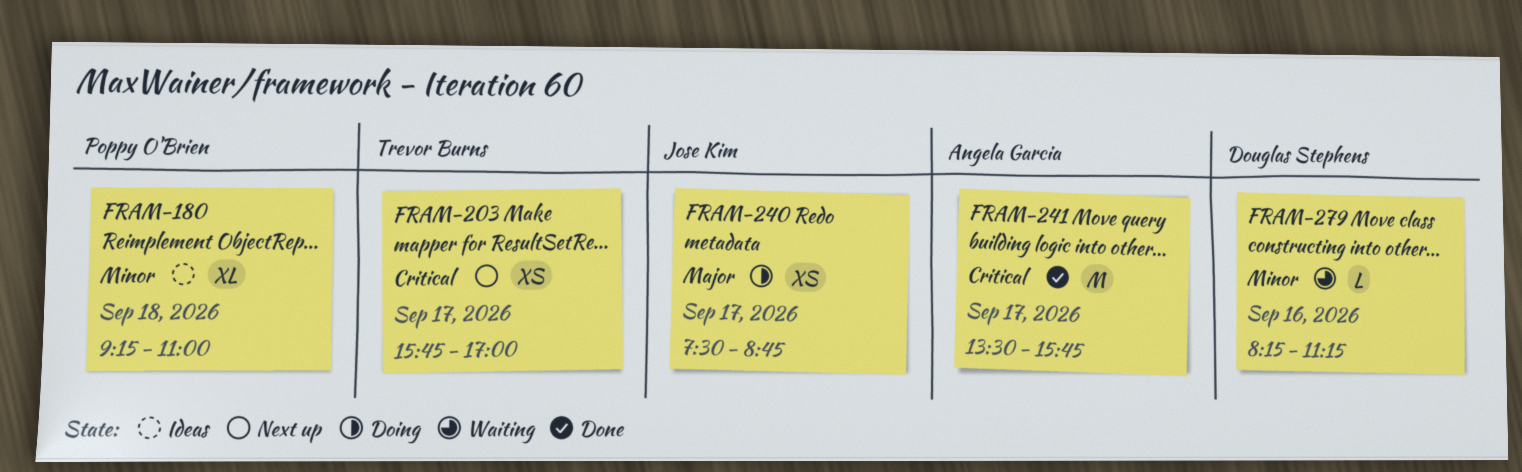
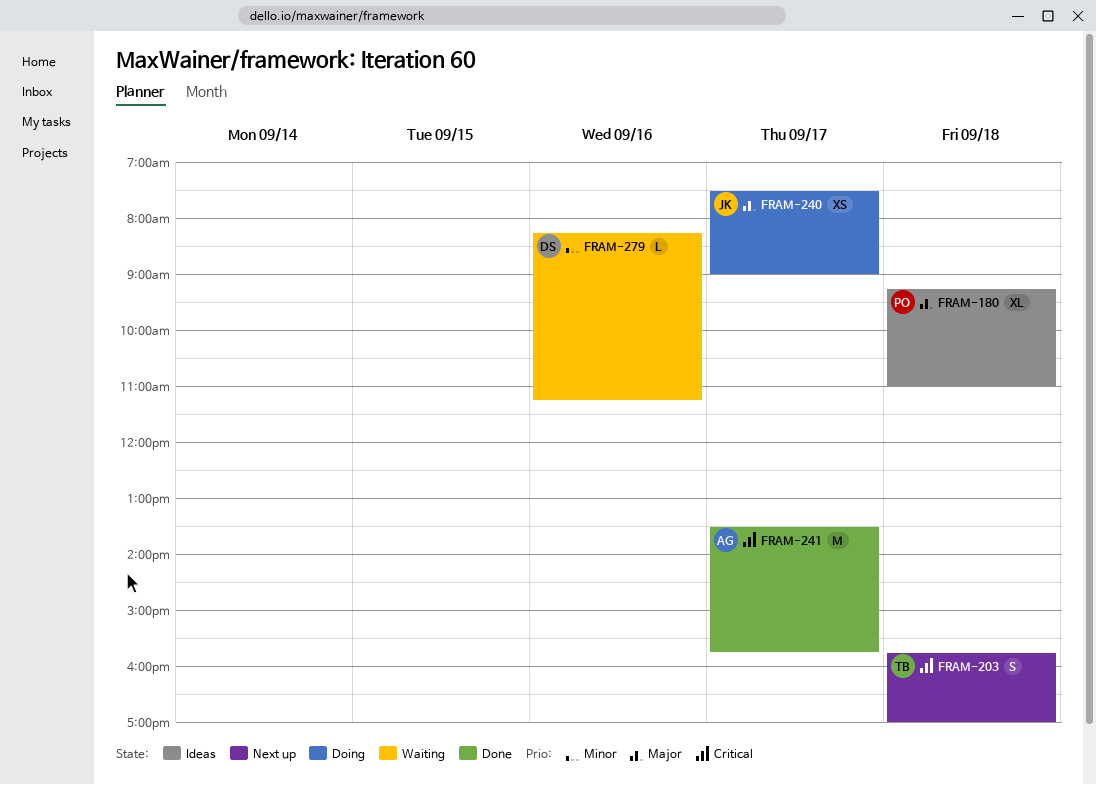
FRAM-180, priority: Minor -> Major
FRAM-203, estimate: XS -> S
FRAM-203, day: Sep 17 -> Sep 18
FRAM-240, ends: 08:45 -> 09:00

